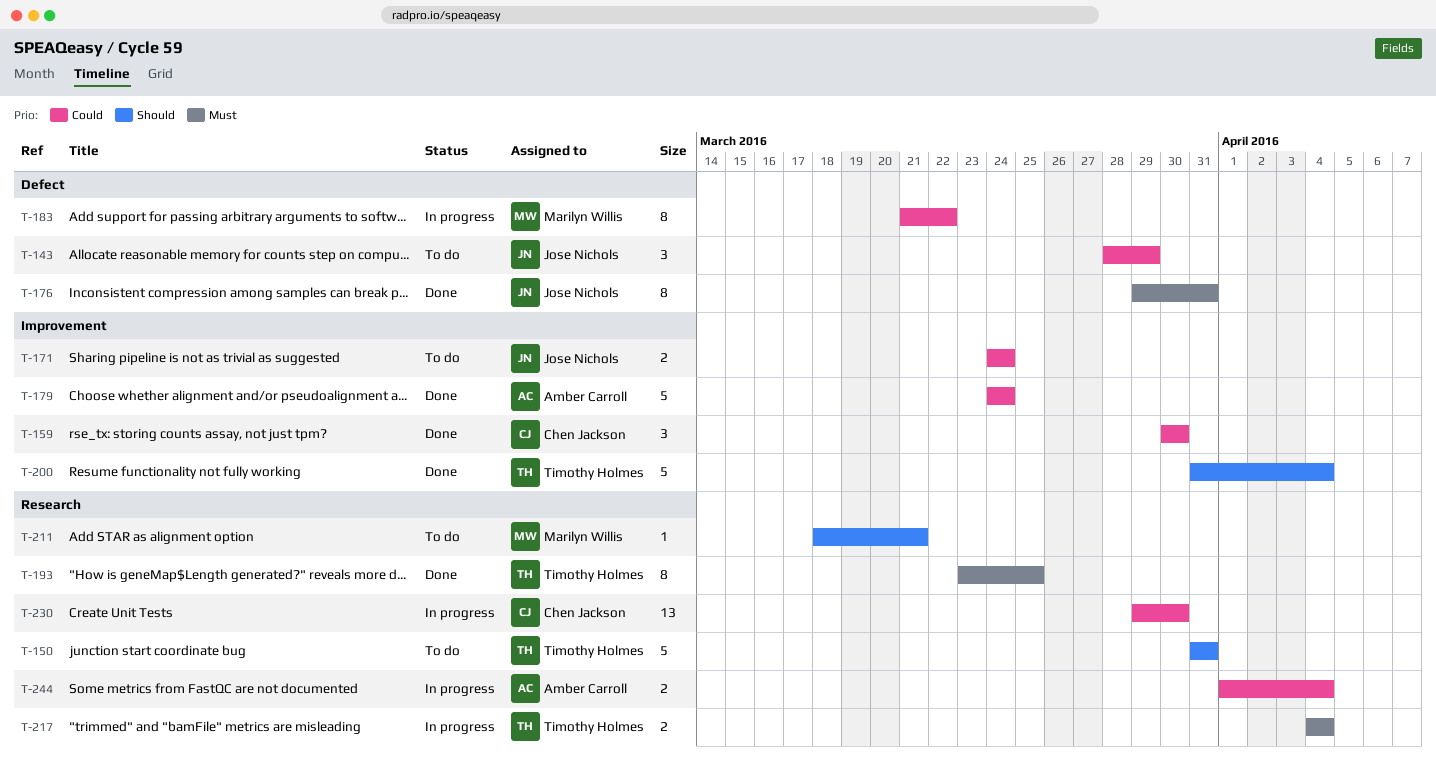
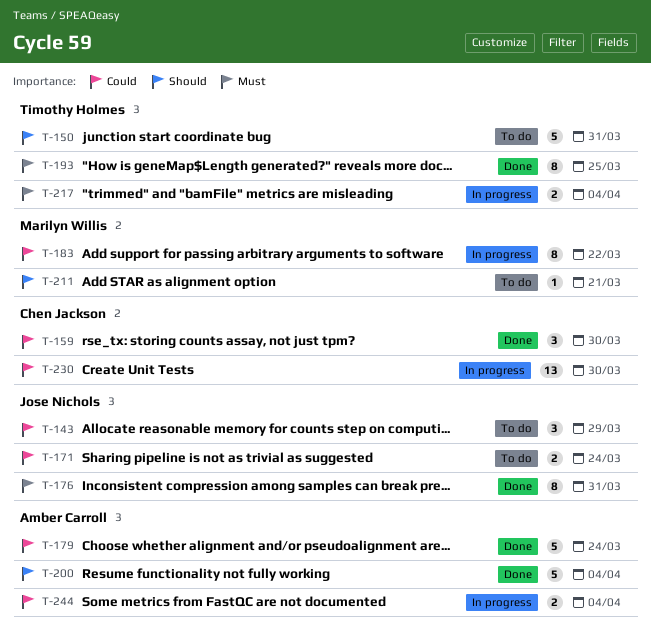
T-200, owner: Timothy Holmes -> Amber Carroll

